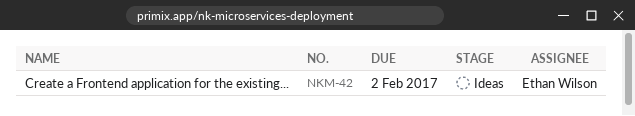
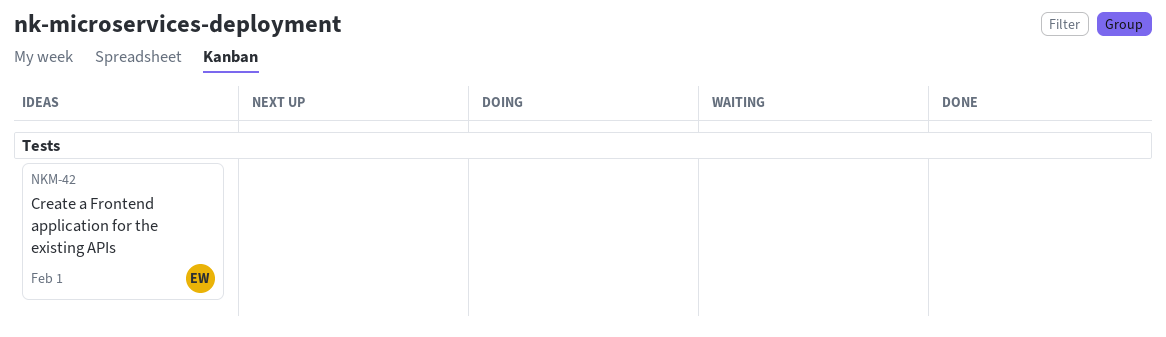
NKM-42, due: Feb 2 -> Feb 1

